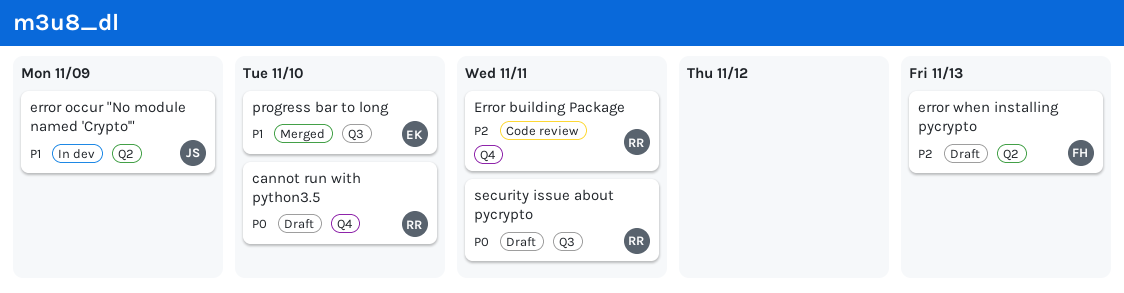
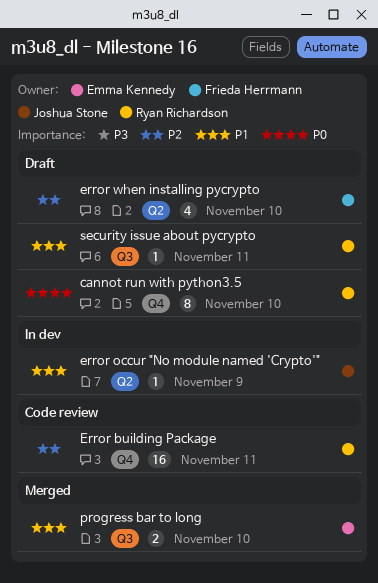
error when installing pycrypto, due: Nov 13 -> Nov 10
security issue about pycrypto, priority: P0 -> P1

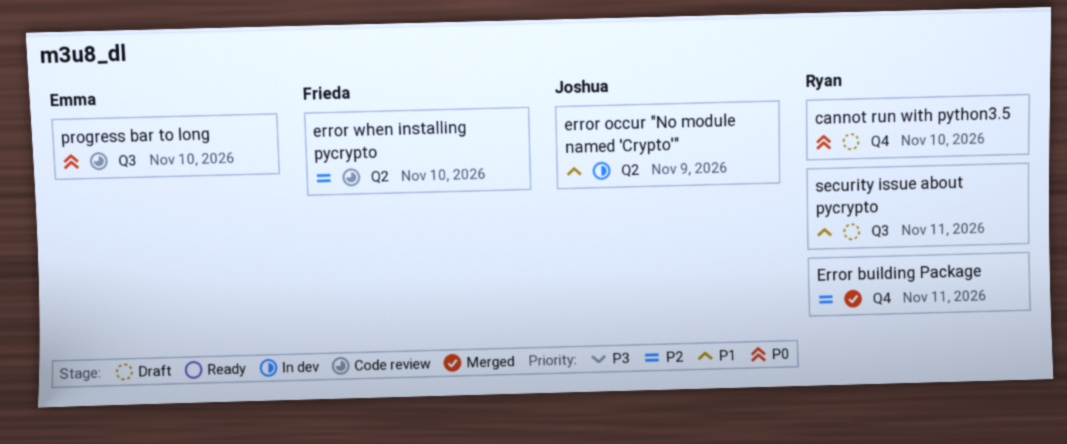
Error building Package, status: Code review -> Merged
error when installing pycrypto, status: Draft -> Code review
progress bar to long, status: Merged -> Code review
progress bar to long, priority: P1 -> P0

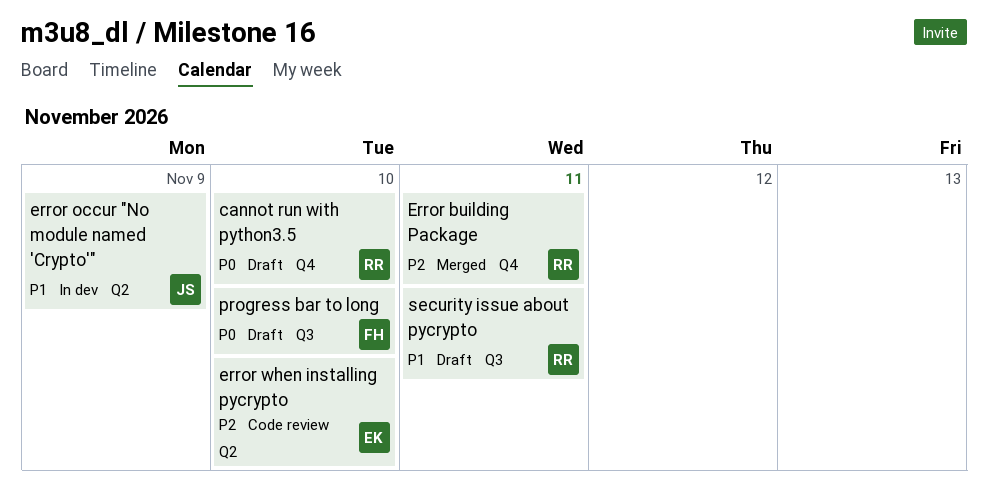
error when installing pycrypto, owner: Frieda -> Emma
progress bar to long, status: Code review -> Draft
progress bar to long, owner: Emma -> Frieda

